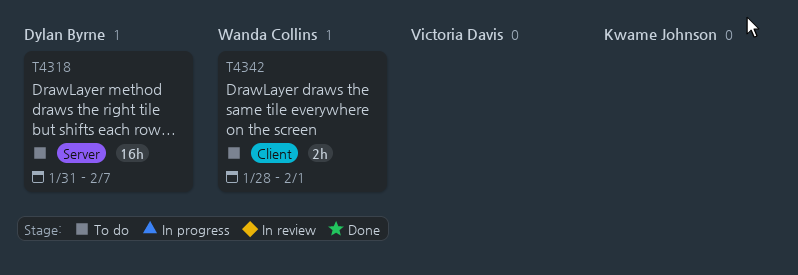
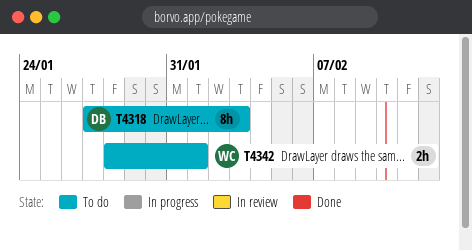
T4318, estimate: 16h -> 8h
T4318, start: Jan 31 -> Jan 27
T4318, due: Feb 7 -> Feb 3

